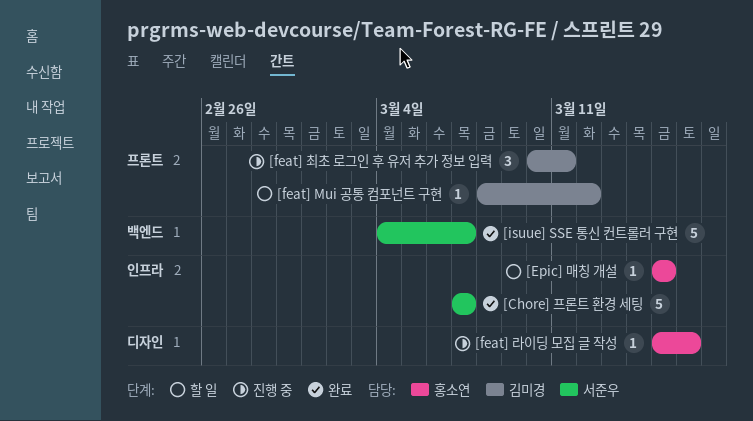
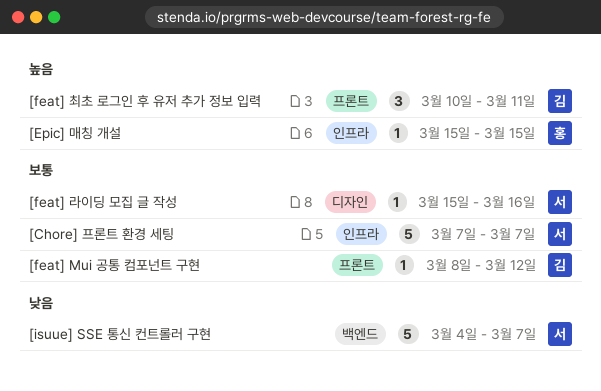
[feat] 라이딩 모집 글 작성, owner: 홍소연 -> 서준우

